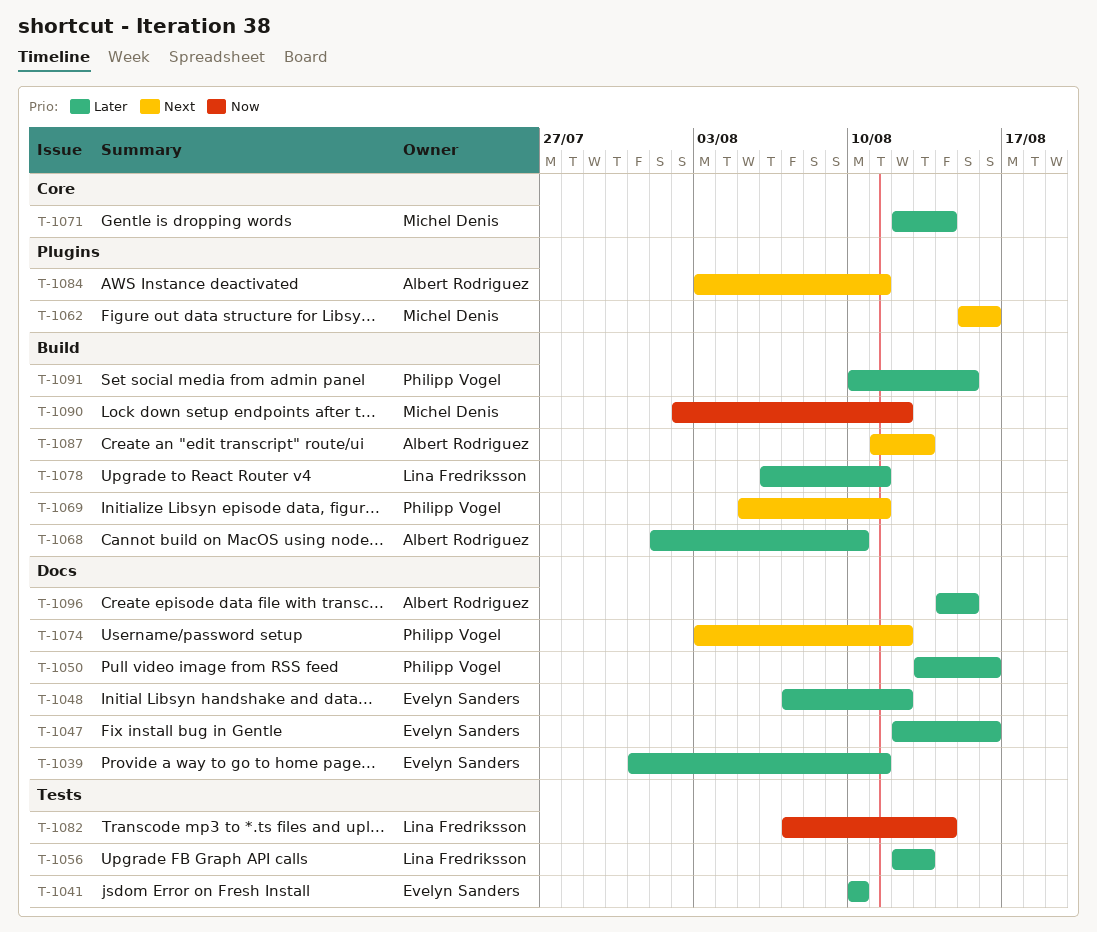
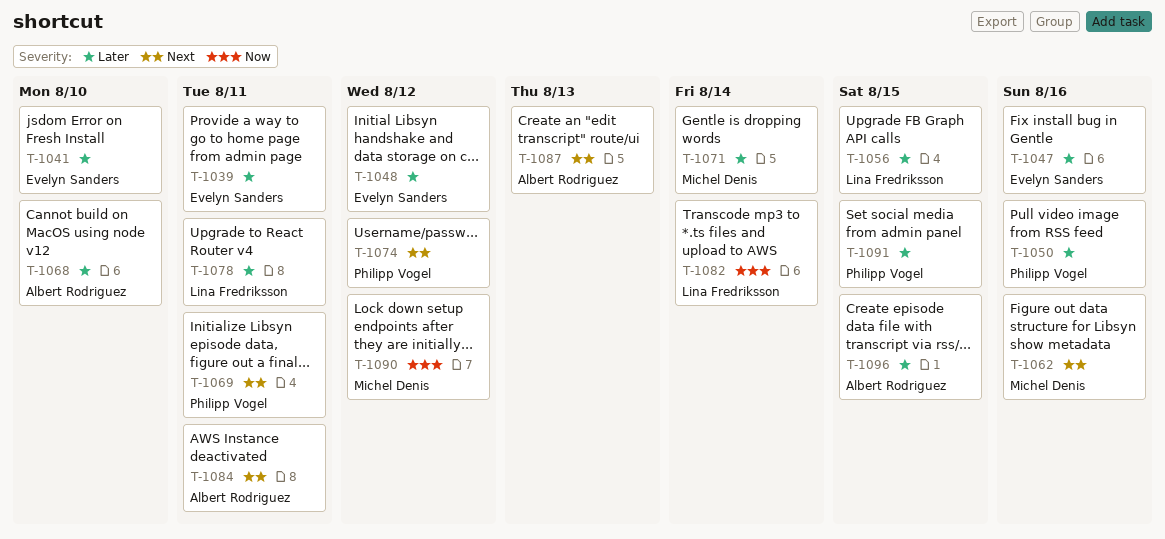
T-1056, due: Aug 13 -> Aug 15

